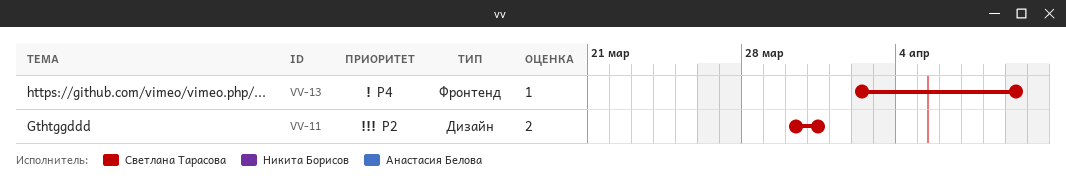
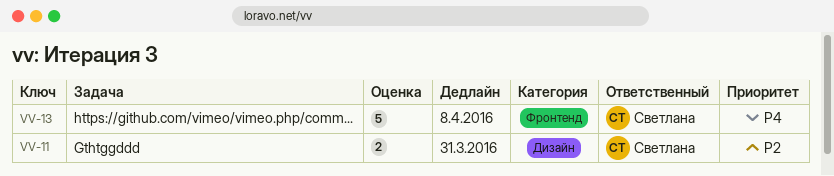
VV-13, estimate: 1 -> 5
VV-13, due: Apr 9 -> Apr 8

